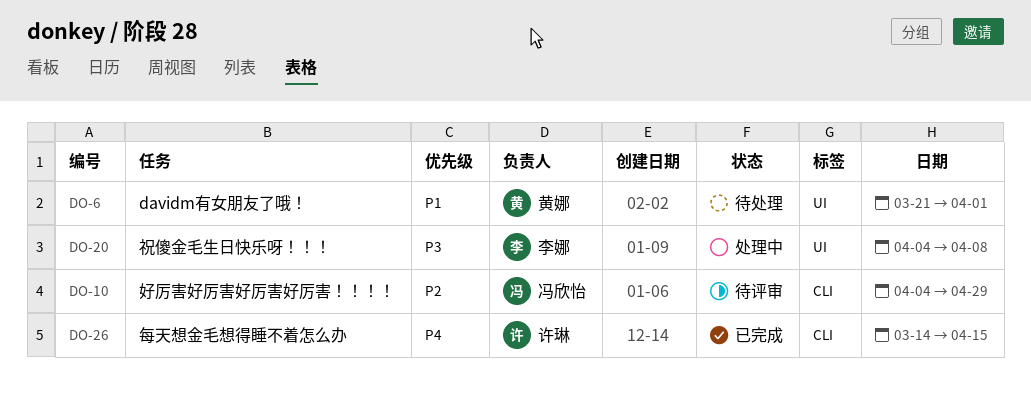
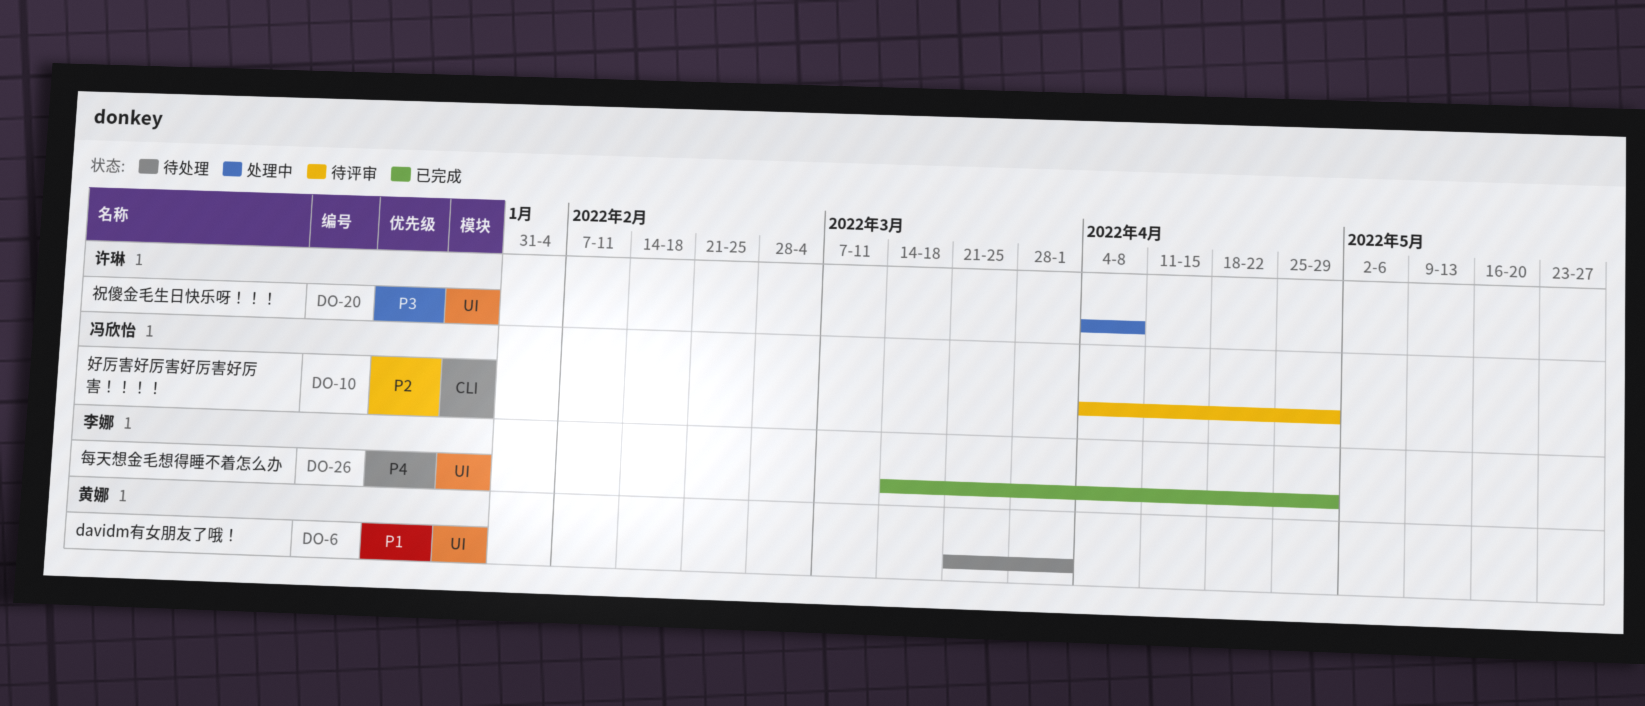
DO-20, owner: 李娜 -> 许琳
DO-26, owner: 许琳 -> 李娜
DO-26, label: CLI -> UI
DO-26, due: Apr 15 -> Apr 29

